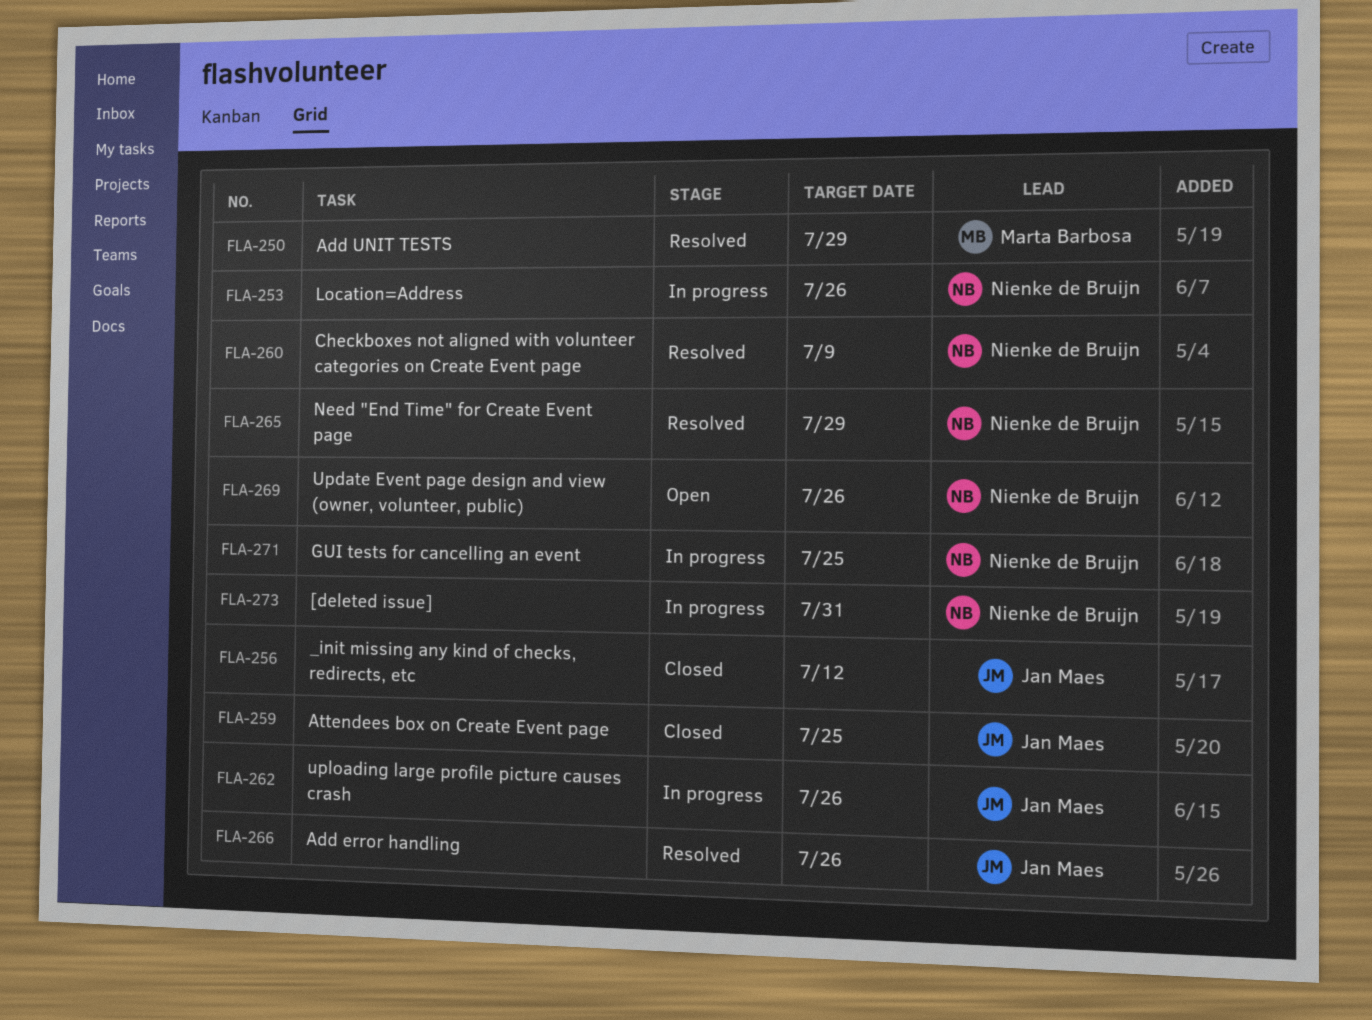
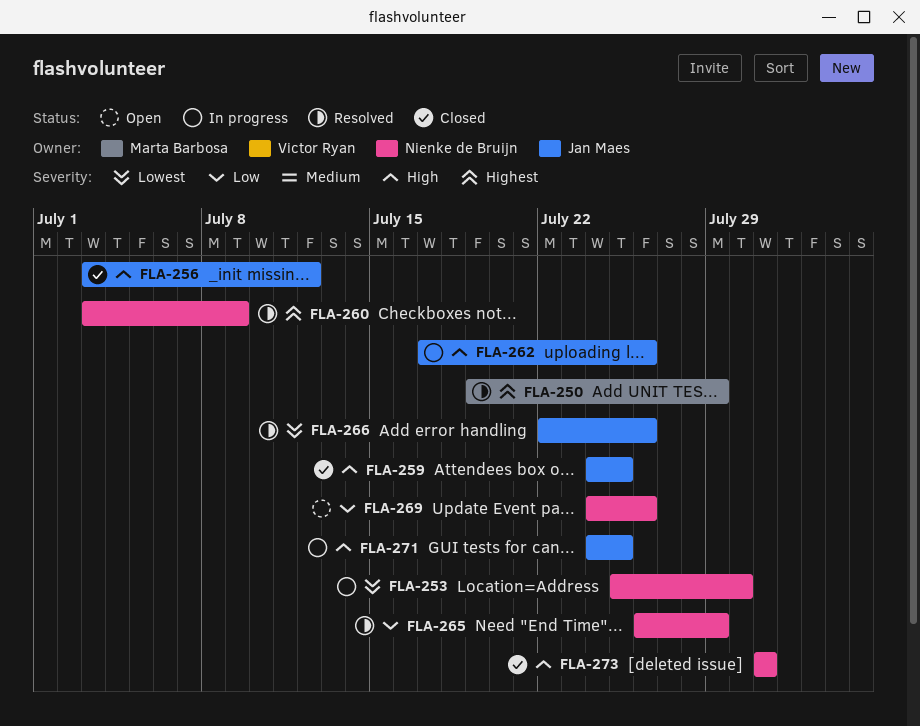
FLA-253, due: Jul 26 -> Jul 30
FLA-271, owner: Nienke de Bruijn -> Jan Maes
FLA-273, status: In progress -> Closed

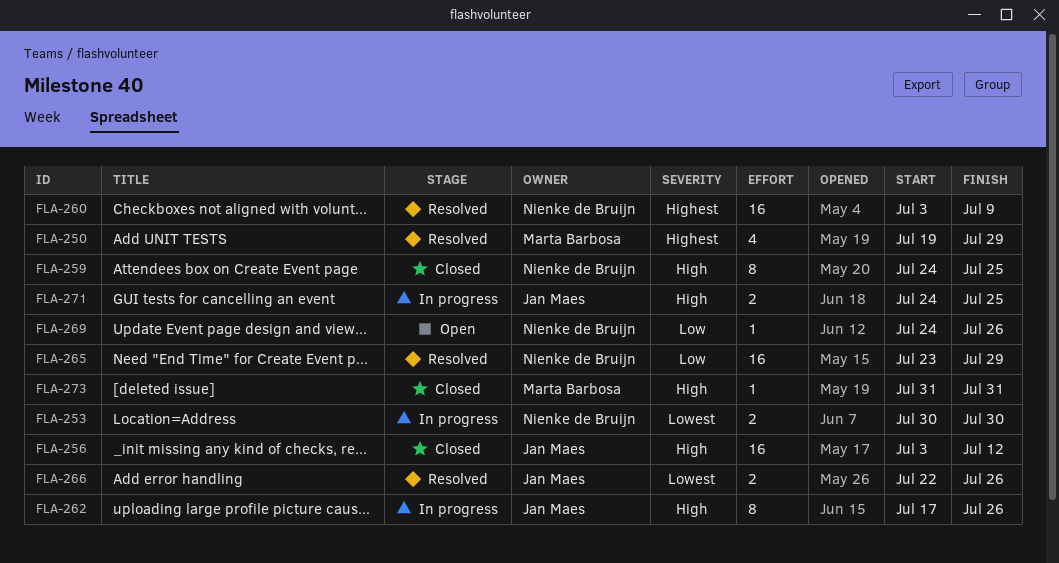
FLA-253, start: Jul 25 -> Jul 30
FLA-259, owner: Jan Maes -> Nienke de Bruijn
FLA-265, start: Jul 26 -> Jul 23
FLA-273, owner: Nienke de Bruijn -> Marta Barbosa

